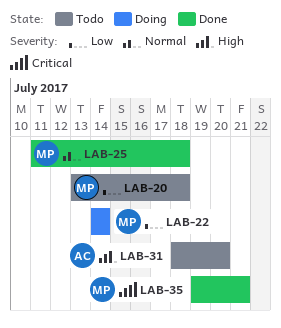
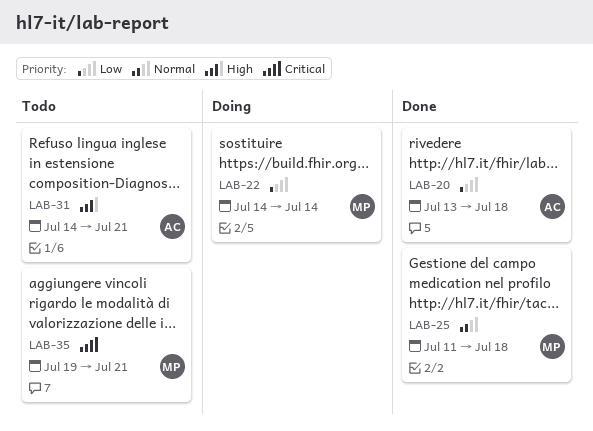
LAB-20, status: Todo -> Done
LAB-20, owner: MP -> AC
LAB-31, start: Jul 18 -> Jul 14
LAB-31, due: Jul 20 -> Jul 21
LAB-35, status: Done -> Todo

